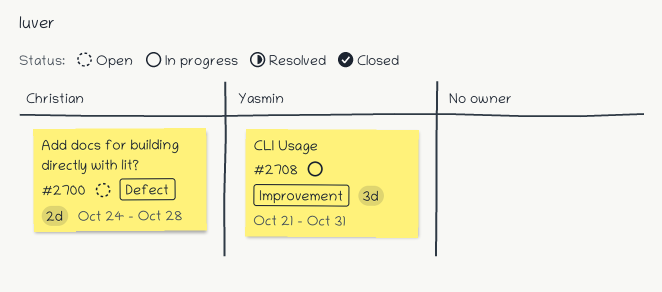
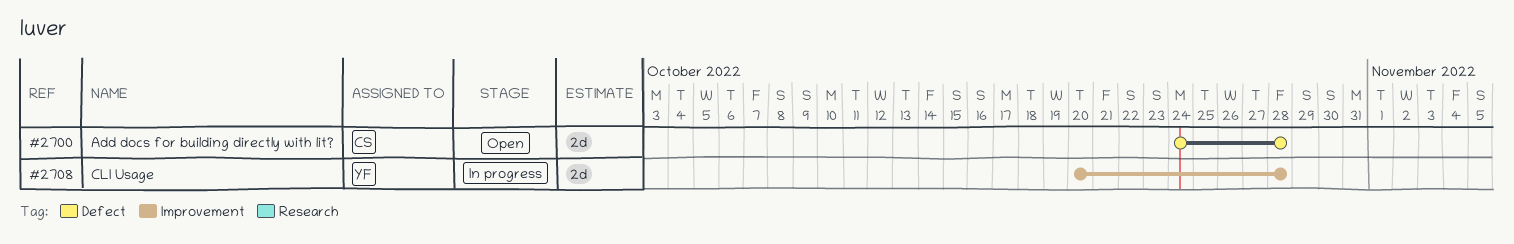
#2708, estimate: 3d -> 2d
#2708, start: Oct 21 -> Oct 20
#2708, due: Oct 31 -> Oct 28

